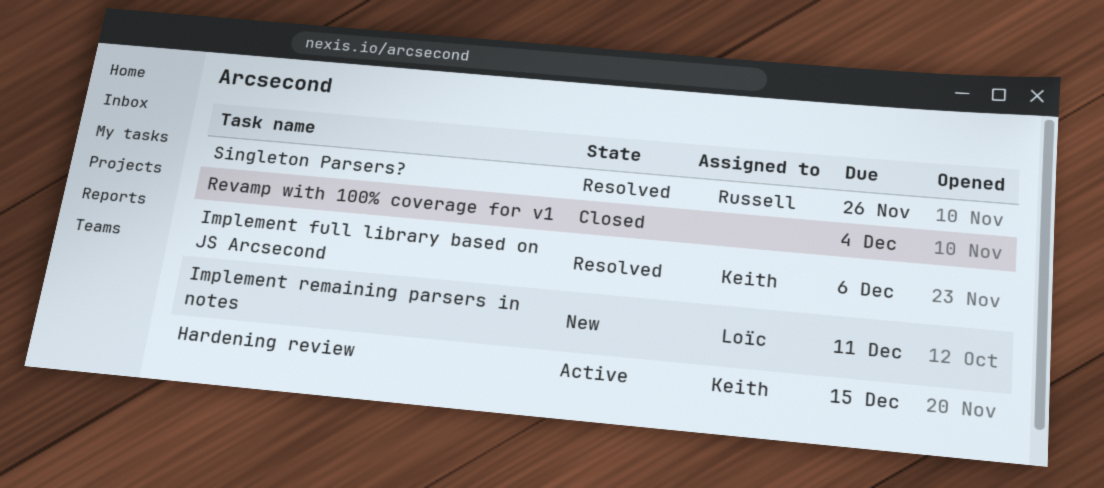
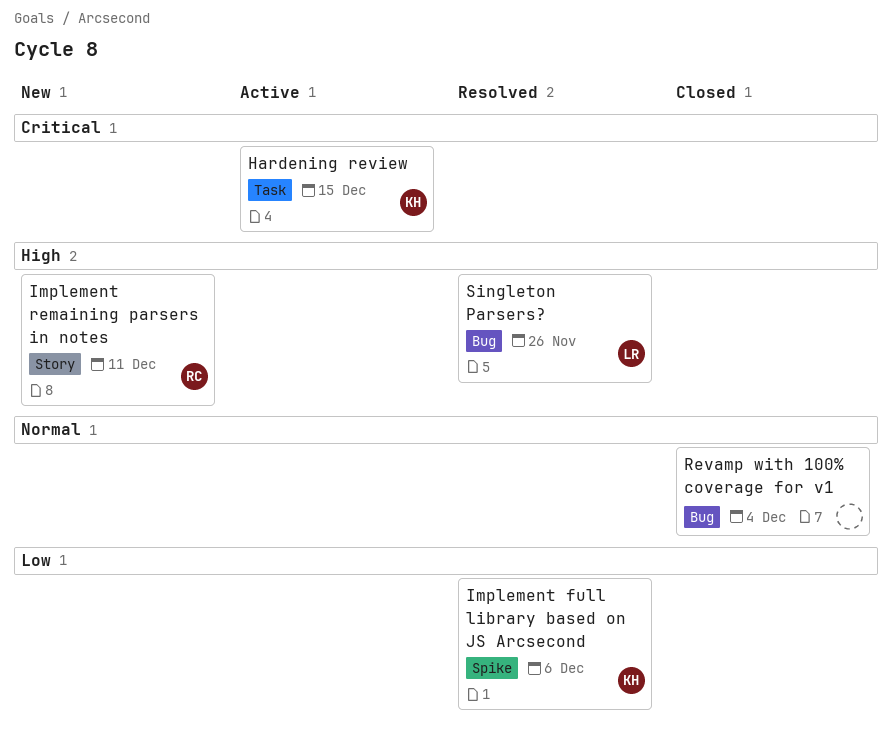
Implement remaining parsers in notes, owner: Loïc -> Russell
Singleton Parsers?, owner: Russell -> Loïc

